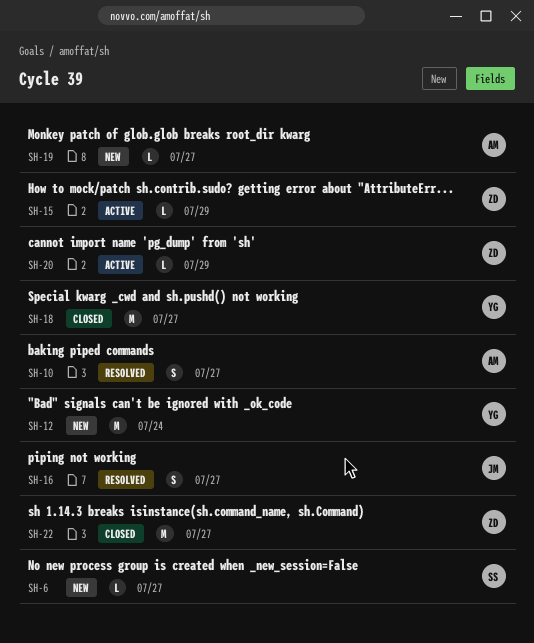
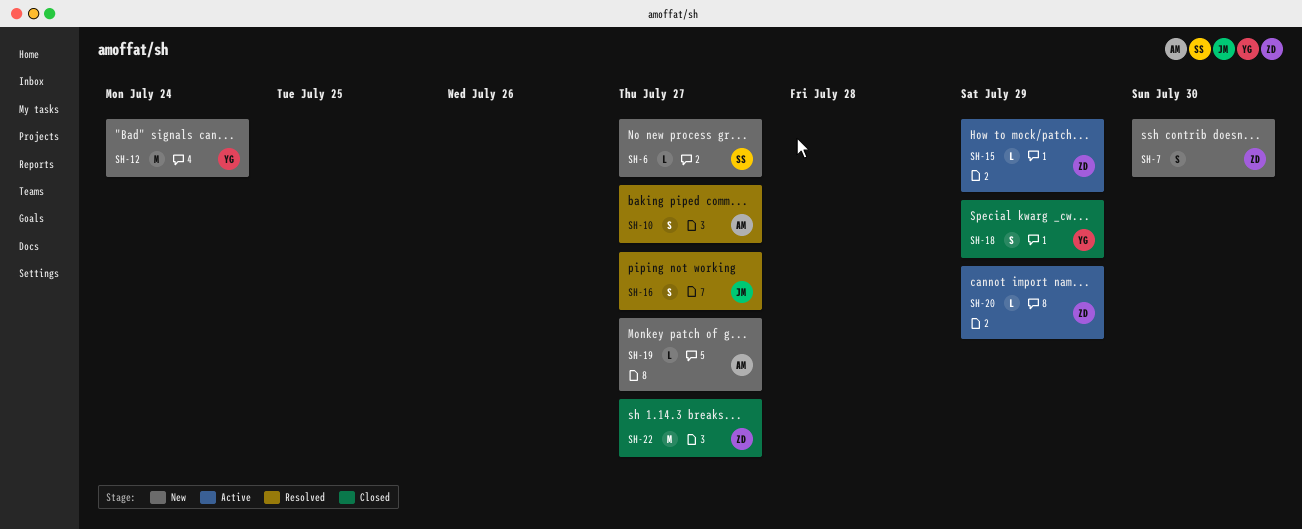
SH-7: none -> present
SH-18, estimate: M -> S
SH-18, due: Jul 27 -> Jul 29

